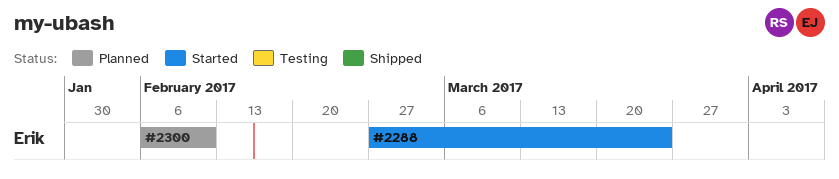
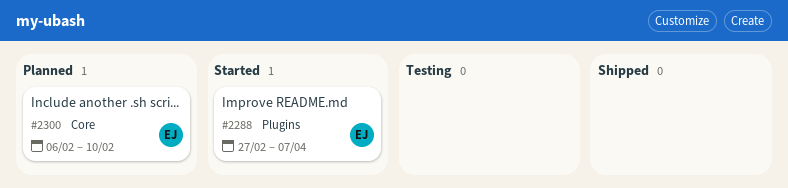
#2288, due: Mar 24 -> Apr 7

